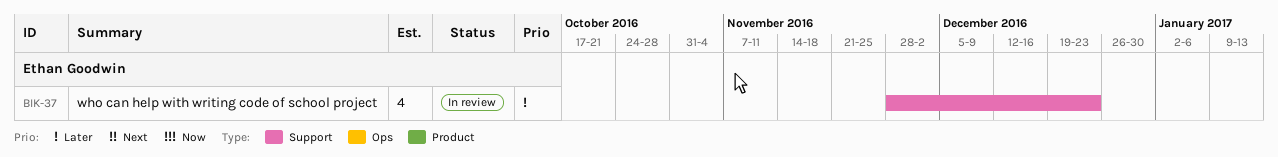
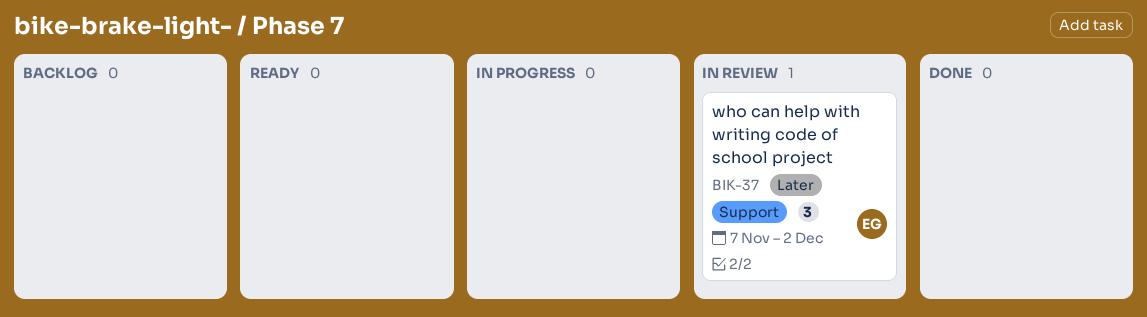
BIK-37, estimate: 4 -> 3
BIK-37, start: Nov 28 -> Nov 7
BIK-37, due: Dec 23 -> Dec 2

